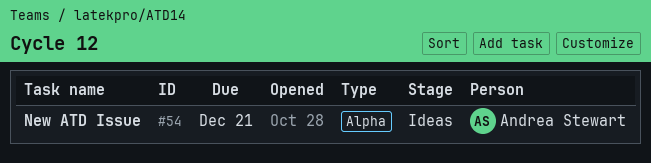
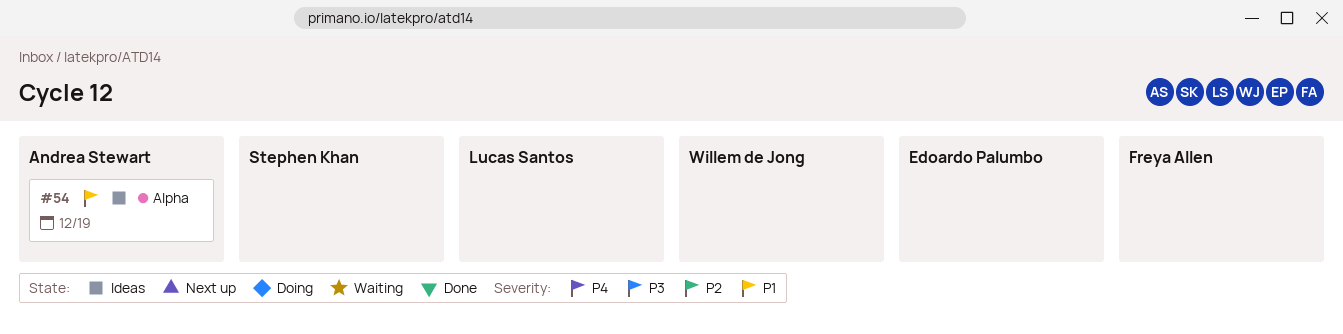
#54, due: Dec 21 -> Dec 19

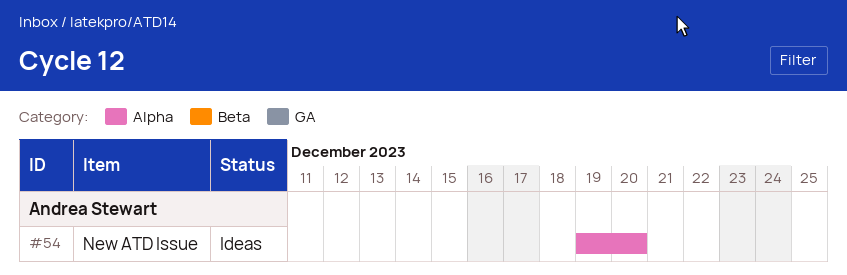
#54, due: Dec 19 -> Dec 20

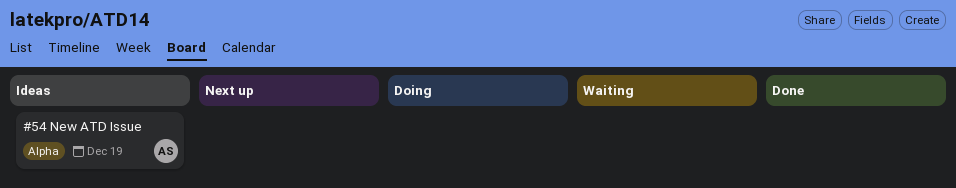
#54, due: Dec 20 -> Dec 19

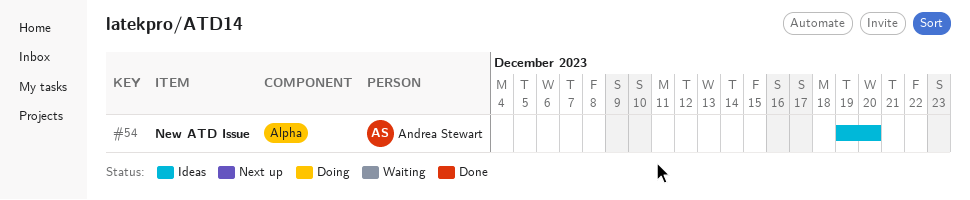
#54, due: Dec 19 -> Dec 20

